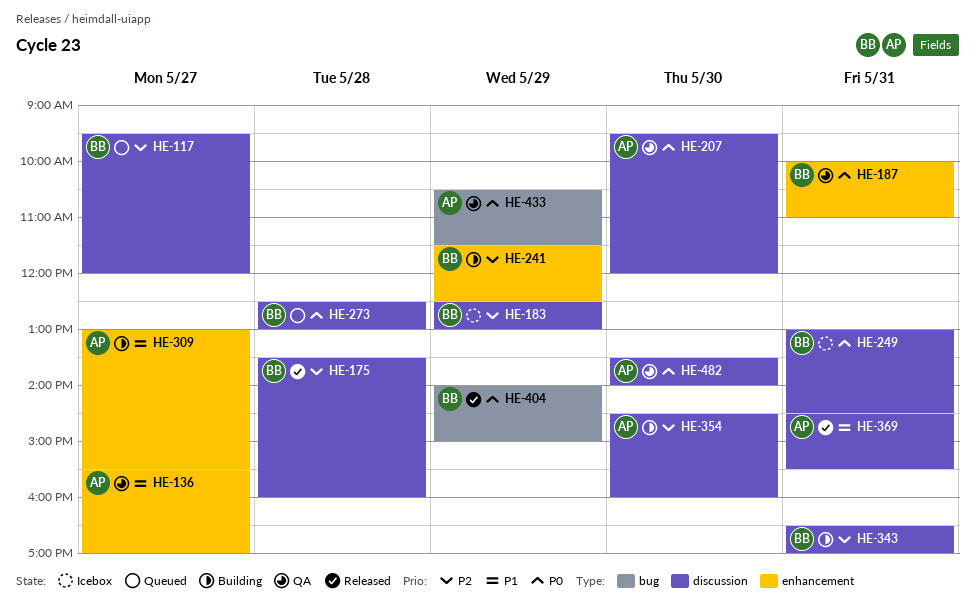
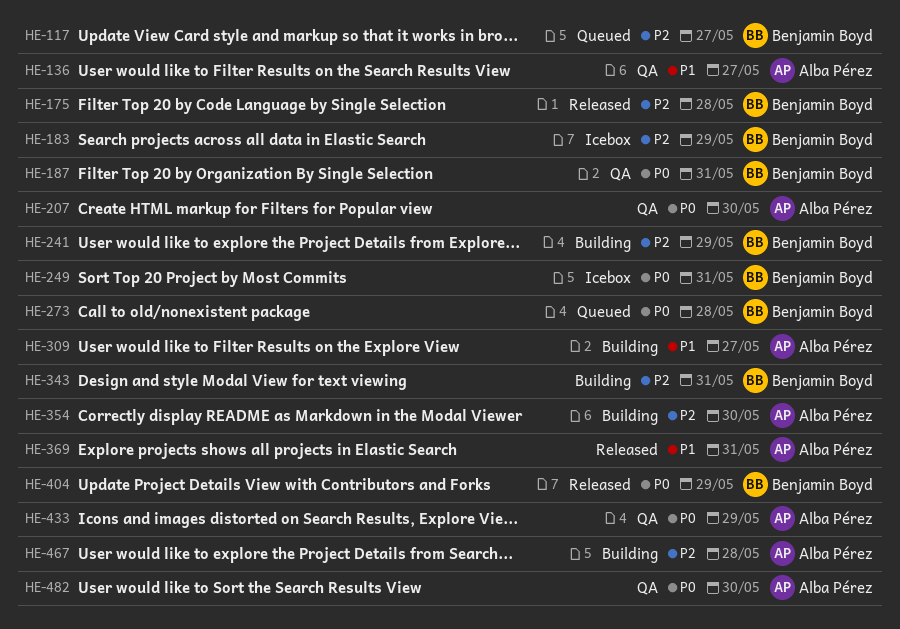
HE-467: none -> present

